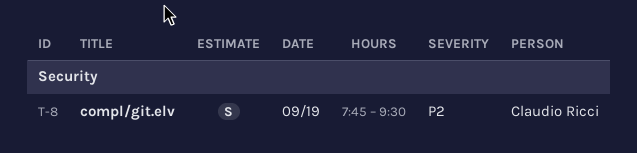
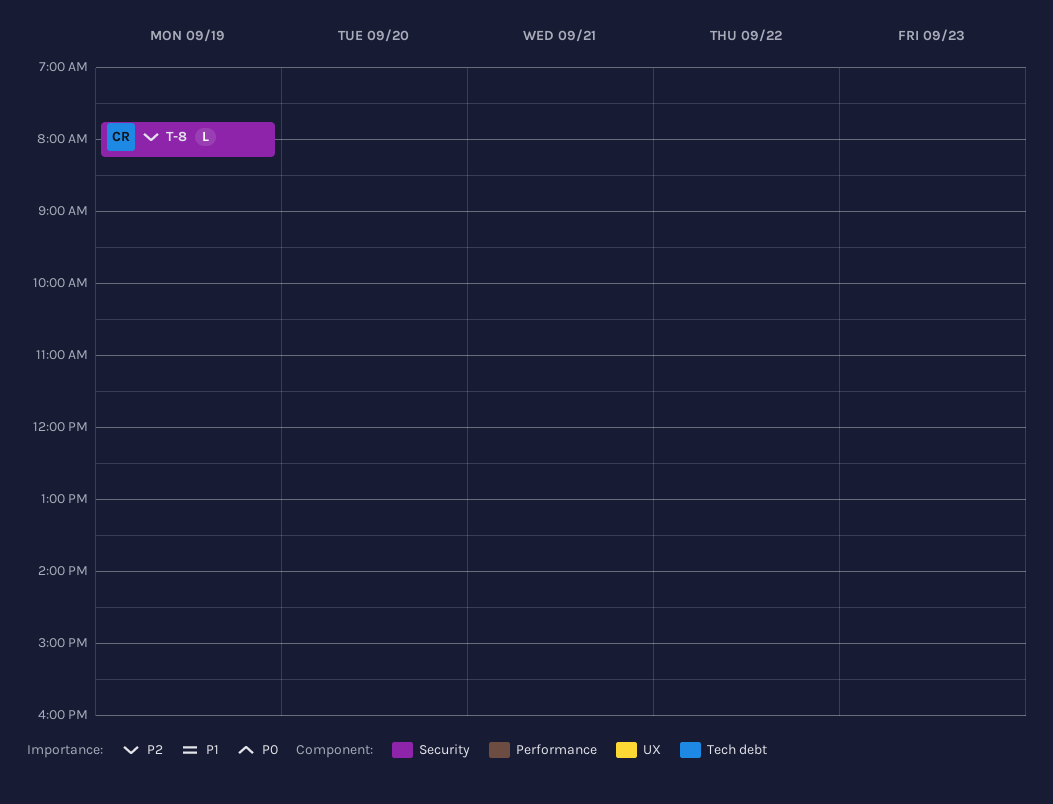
T-8, estimate: S -> L
T-8, ends: 09:30 -> 08:15

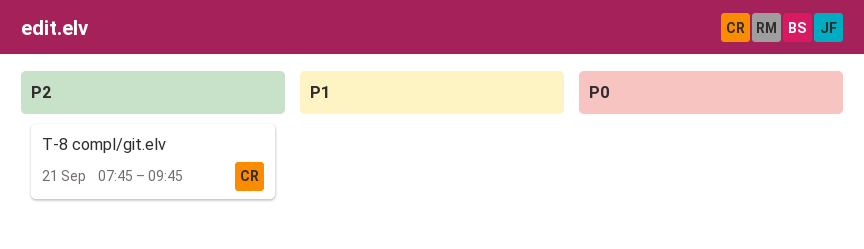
T-8, day: Sep 19 -> Sep 21
T-8, ends: 08:15 -> 09:45

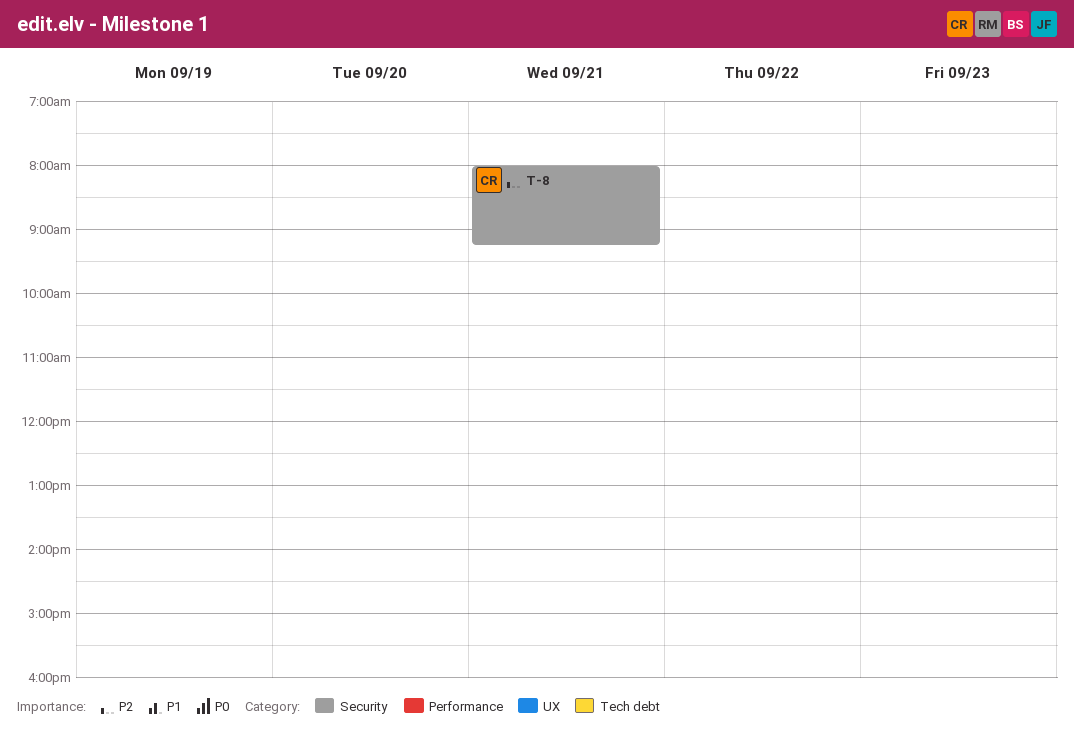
T-8, begins: 07:45 -> 08:00
T-8, ends: 09:45 -> 09:15

